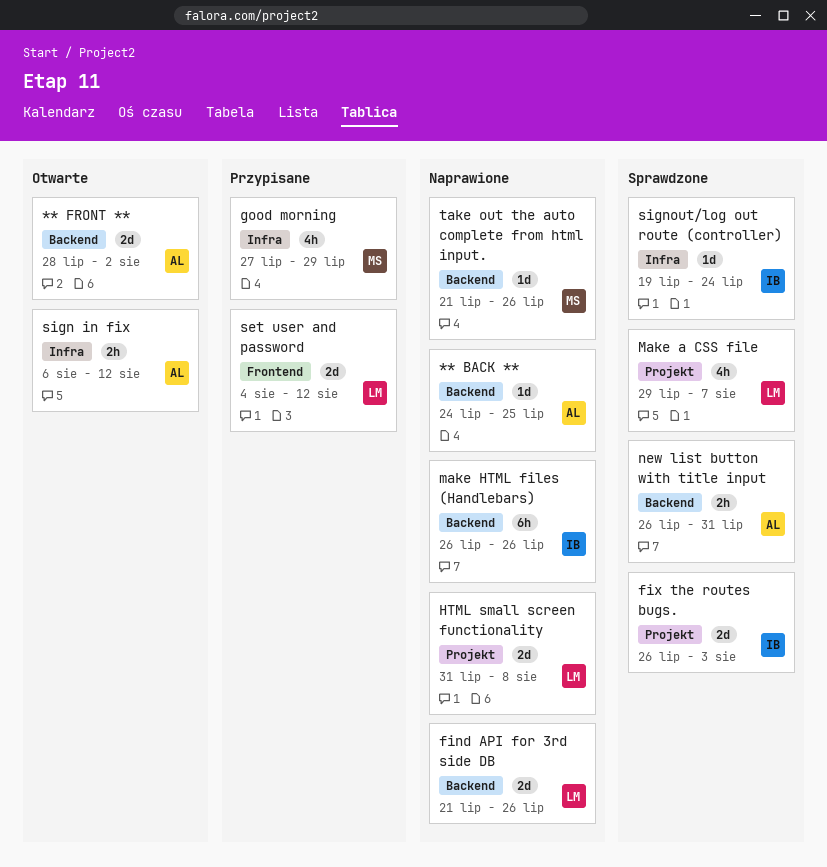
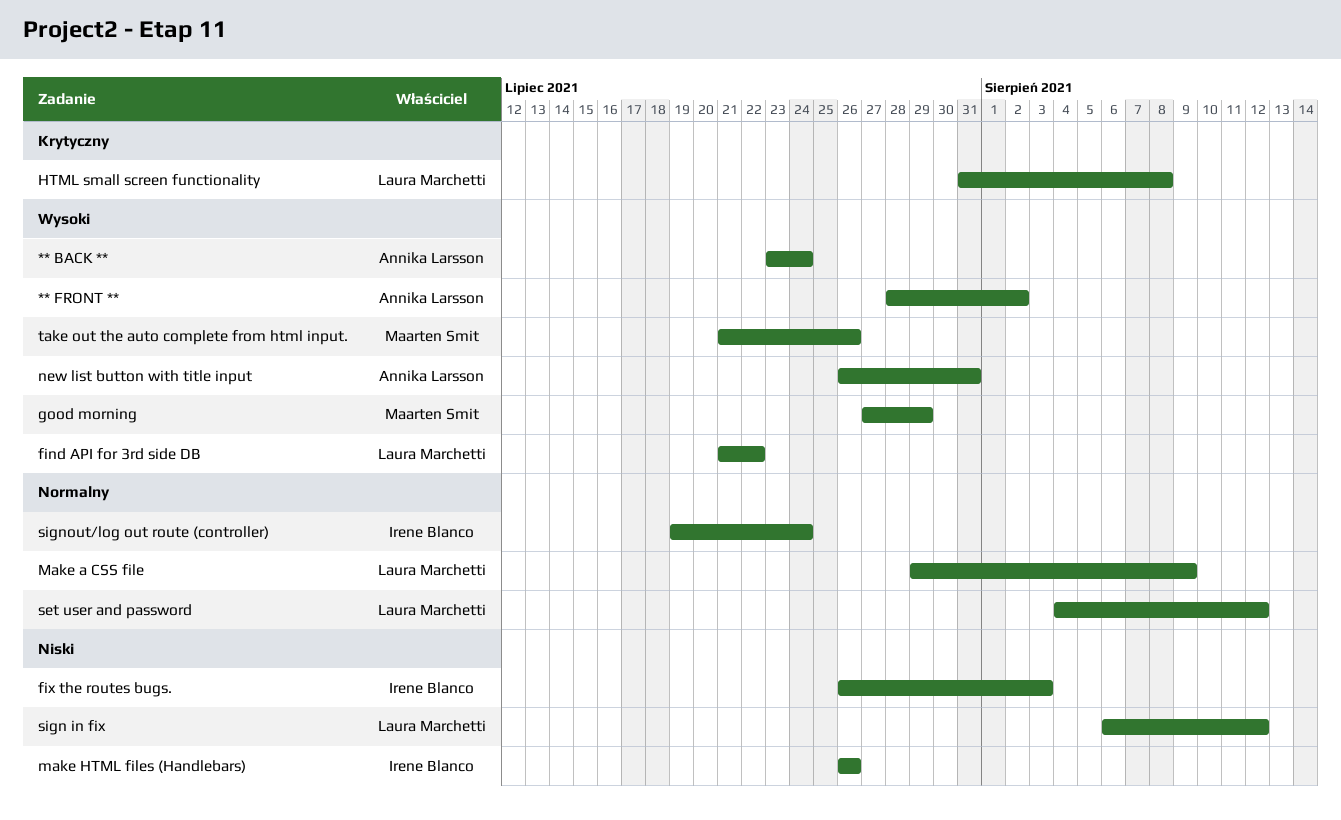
** BACK **, start: Jul 24 -> Jul 23
** BACK **, due: Jul 25 -> Jul 24
find API for 3rd side DB, due: Jul 26 -> Jul 22
Make a CSS file, due: Aug 7 -> Aug 9
sign in fix, owner: Annika Larsson -> Laura Marchetti

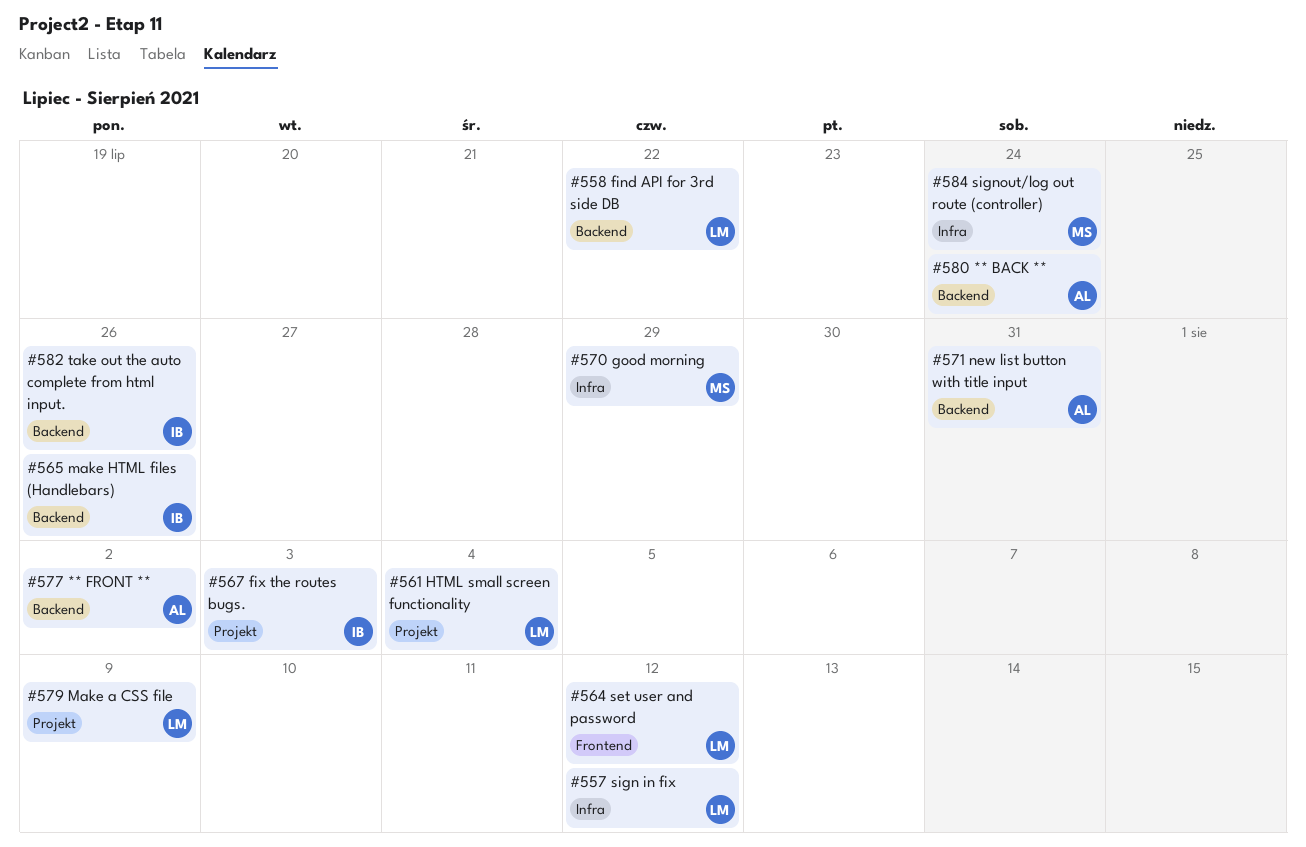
HTML small screen functionality, due: Aug 8 -> Aug 4
signout/log out route (controller), owner: Irene Blanco -> Maarten Smit
take out the auto complete from html input., owner: Maarten Smit -> Irene Blanco

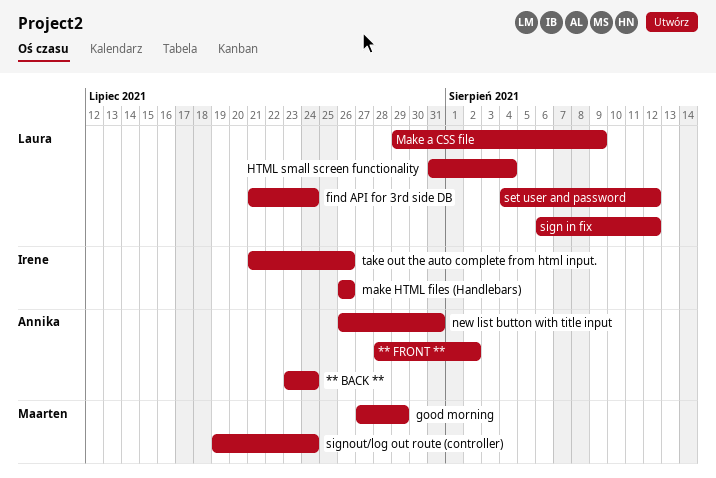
find API for 3rd side DB, due: Jul 22 -> Jul 24
fix the routes bugs.: present -> none

